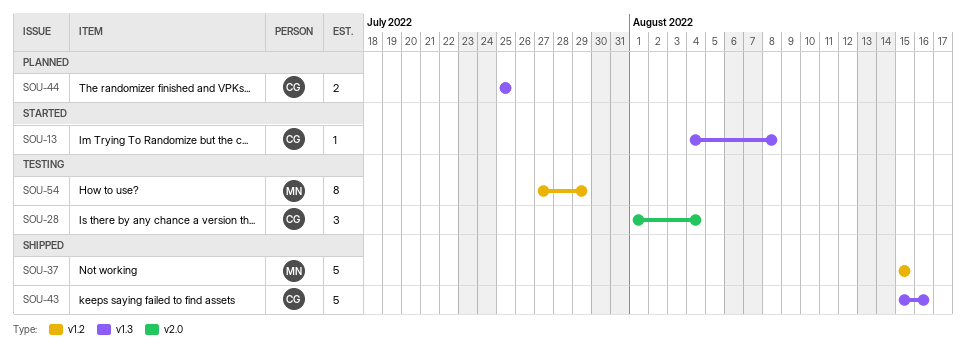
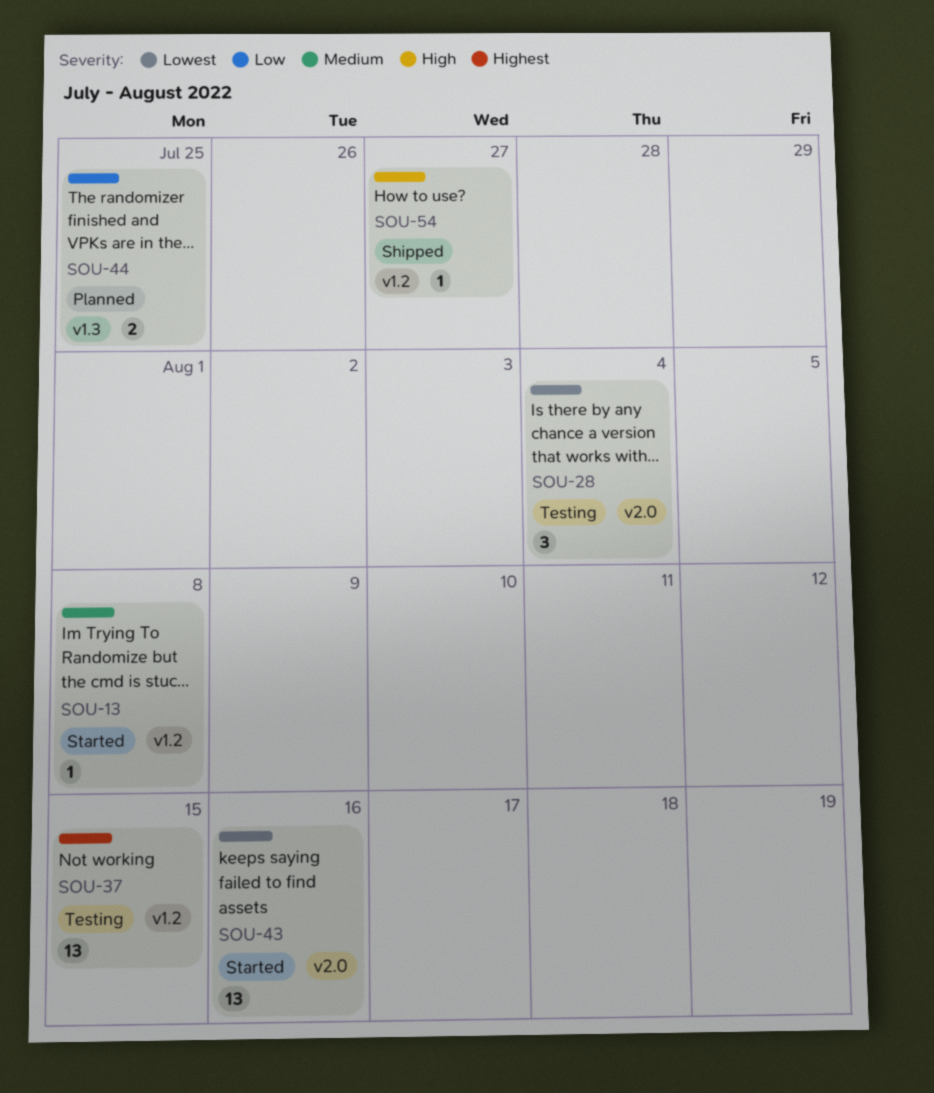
SOU-13, label: v1.3 -> v1.2
SOU-37, status: Shipped -> Testing
SOU-37, estimate: 5 -> 13
SOU-43, status: Shipped -> Started
SOU-43, label: v1.3 -> v2.0
SOU-43, estimate: 5 -> 13
SOU-54, status: Testing -> Shipped
SOU-54, estimate: 8 -> 1
SOU-54, due: Jul 29 -> Jul 27

